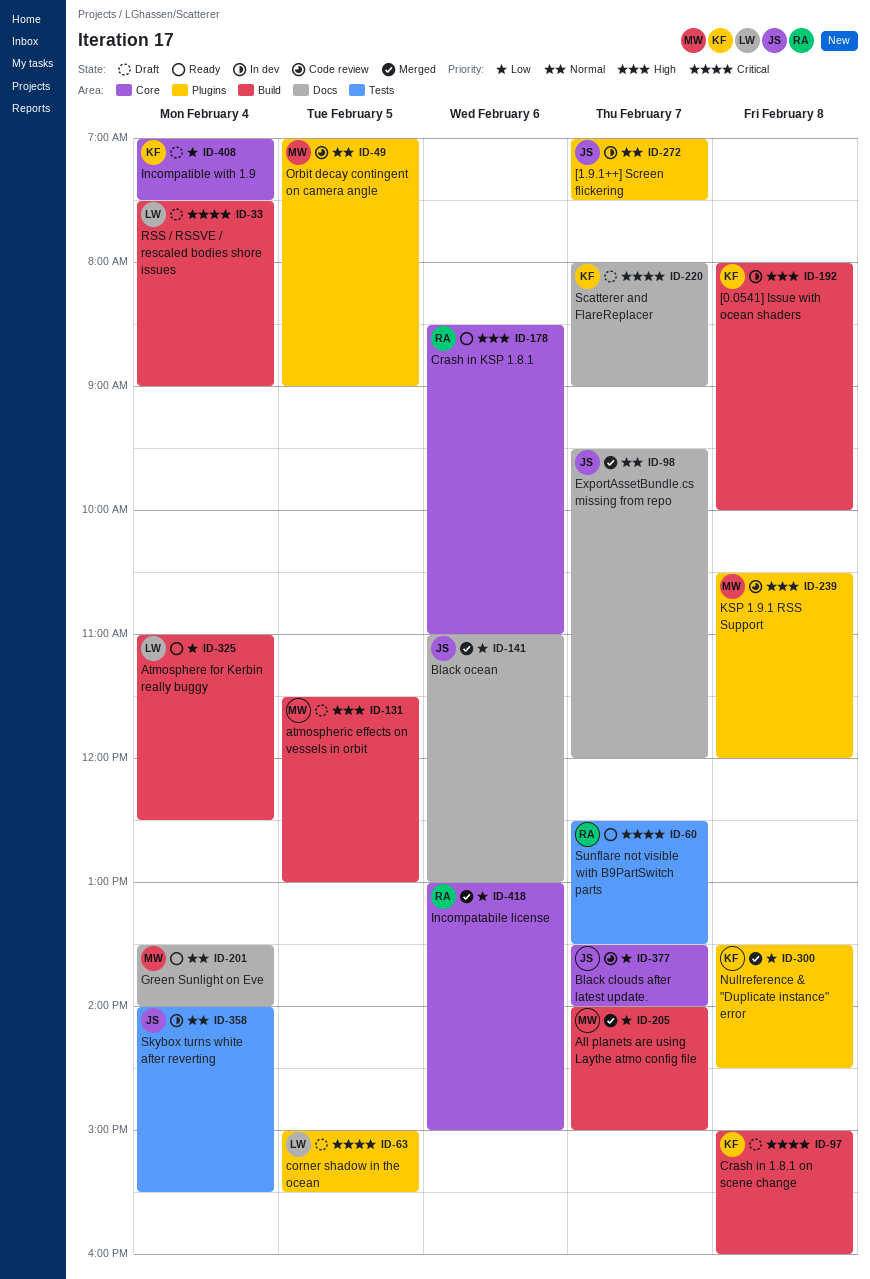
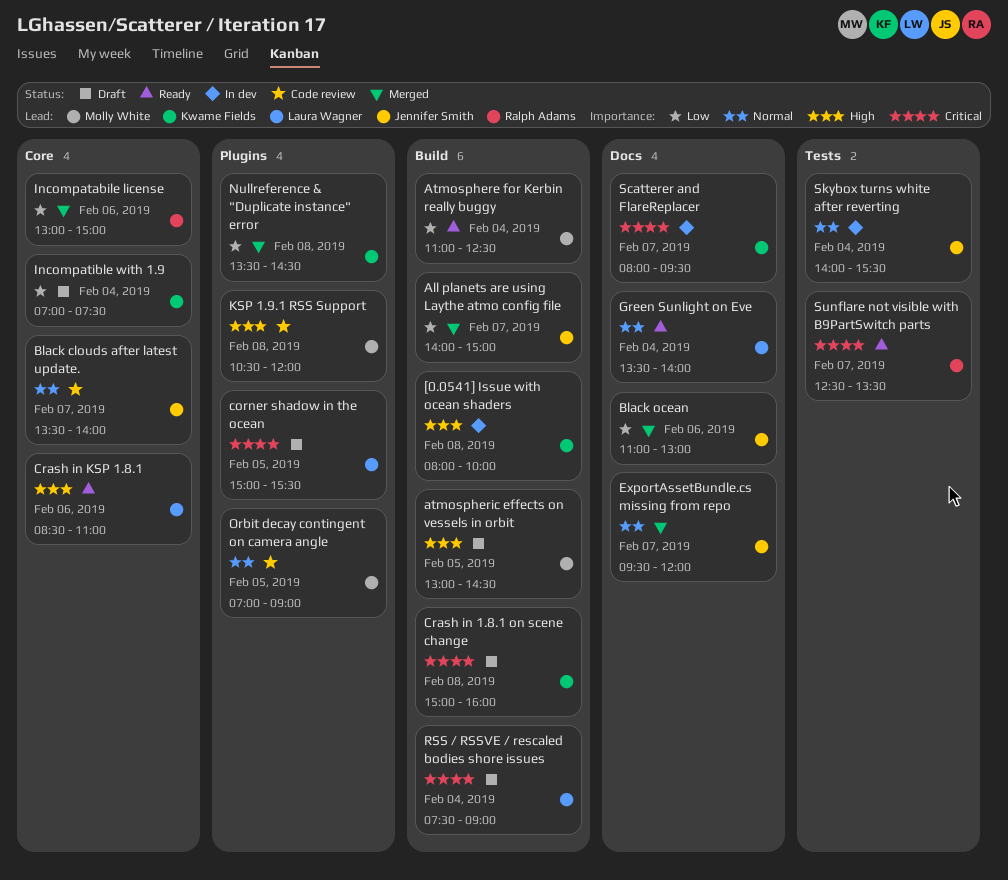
[1.9.1++] Screen flickering: present -> none
All planets are using Laythe atmo config file, owner: Molly White -> Jennifer Smith
Atmosphere for Kerbin really buggy, owner: Laura Wagner -> Molly White
atmospheric effects on vessels in orbit, begins: 11:30 -> 13:00
atmospheric effects on vessels in orbit, ends: 13:00 -> 14:30
Black clouds after latest update., priority: Low -> Normal
Crash in KSP 1.8.1, owner: Ralph Adams -> Laura Wagner
Green Sunlight on Eve, owner: Molly White -> Laura Wagner
Scatterer and FlareReplacer, status: Draft -> In dev
Scatterer and FlareReplacer, ends: 09:00 -> 09:30

